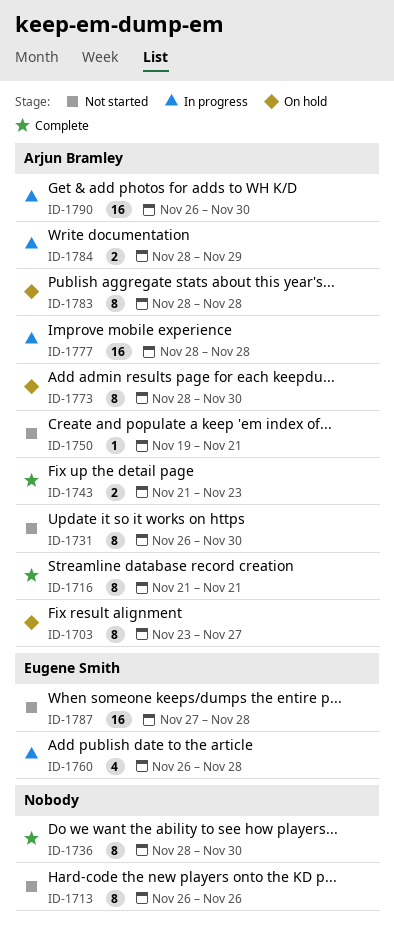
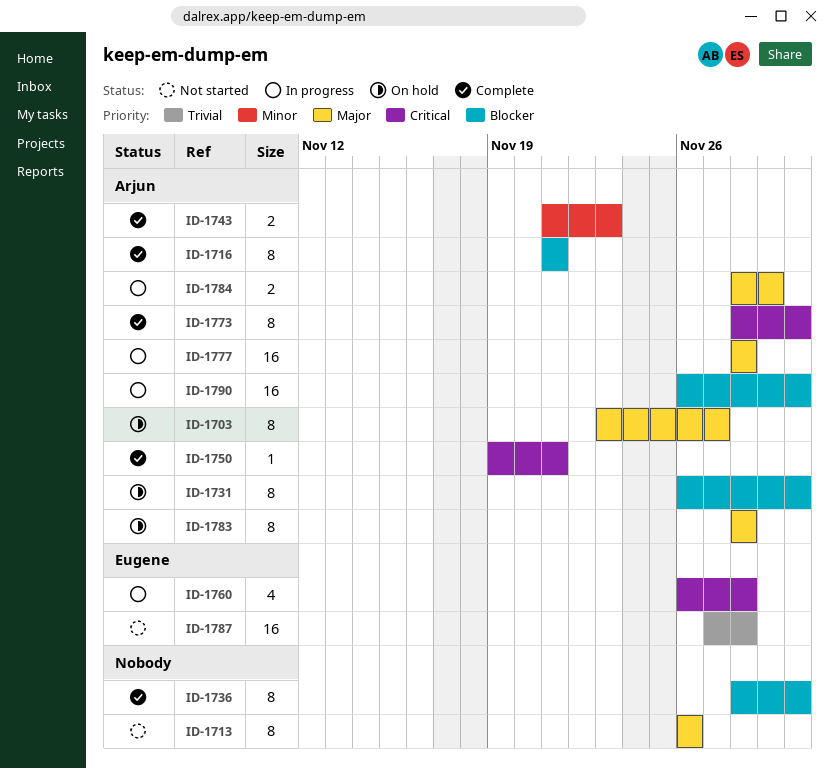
ID-1731, status: Not started -> On hold
ID-1750, status: Not started -> Complete
ID-1773, status: On hold -> Complete

